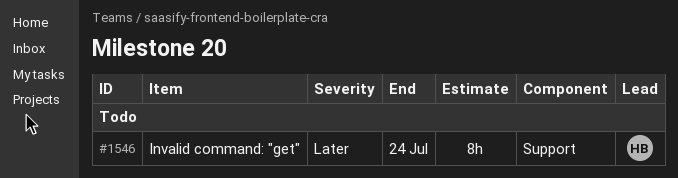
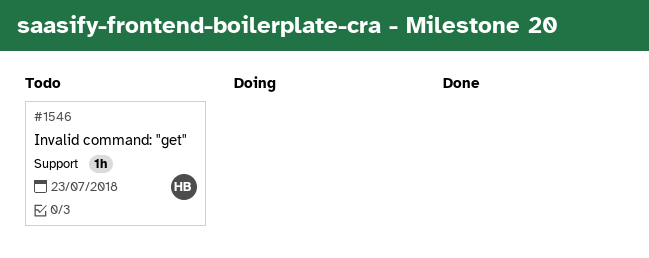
#1546, estimate: 8h -> 1h
#1546, due: Jul 24 -> Jul 23

